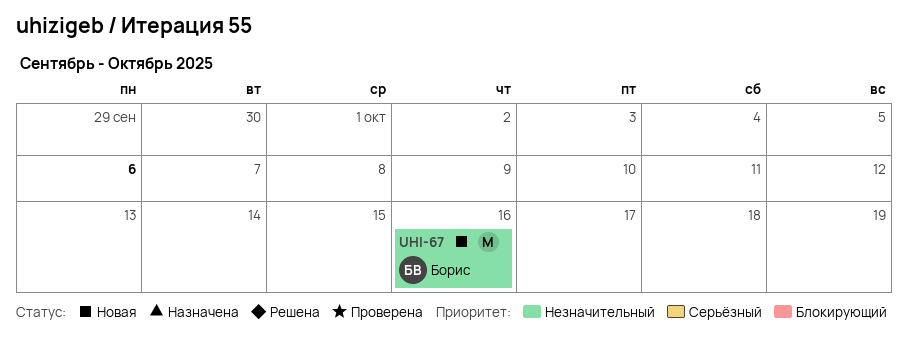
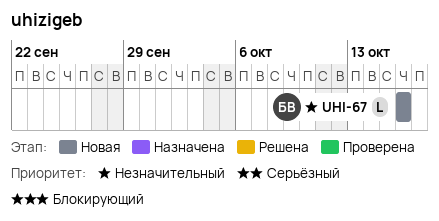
UHI-67, estimate: M -> L

